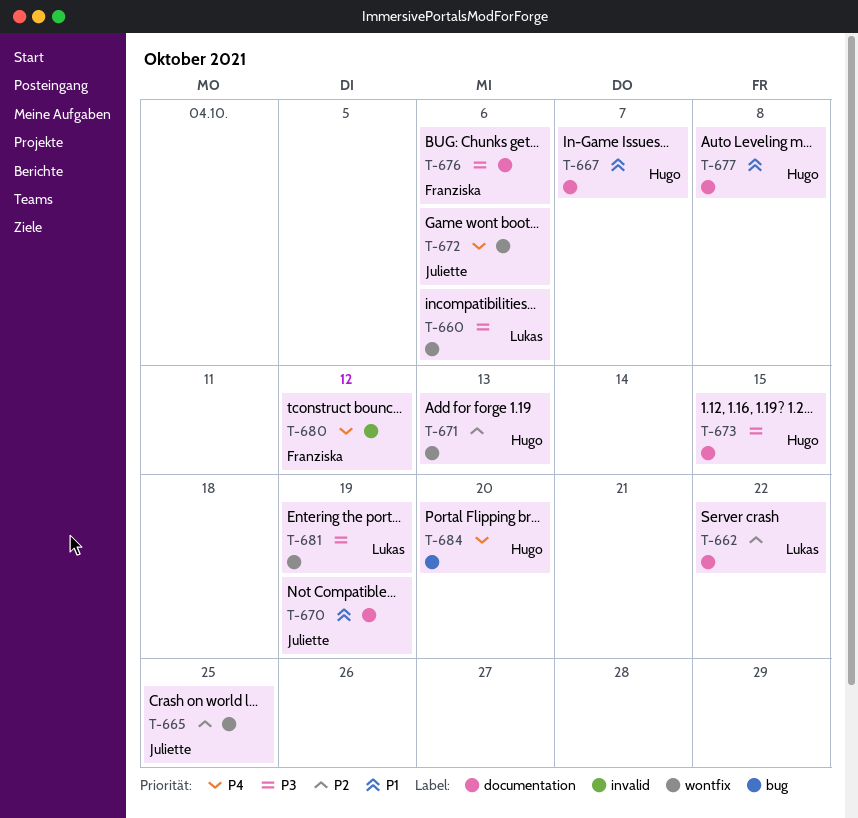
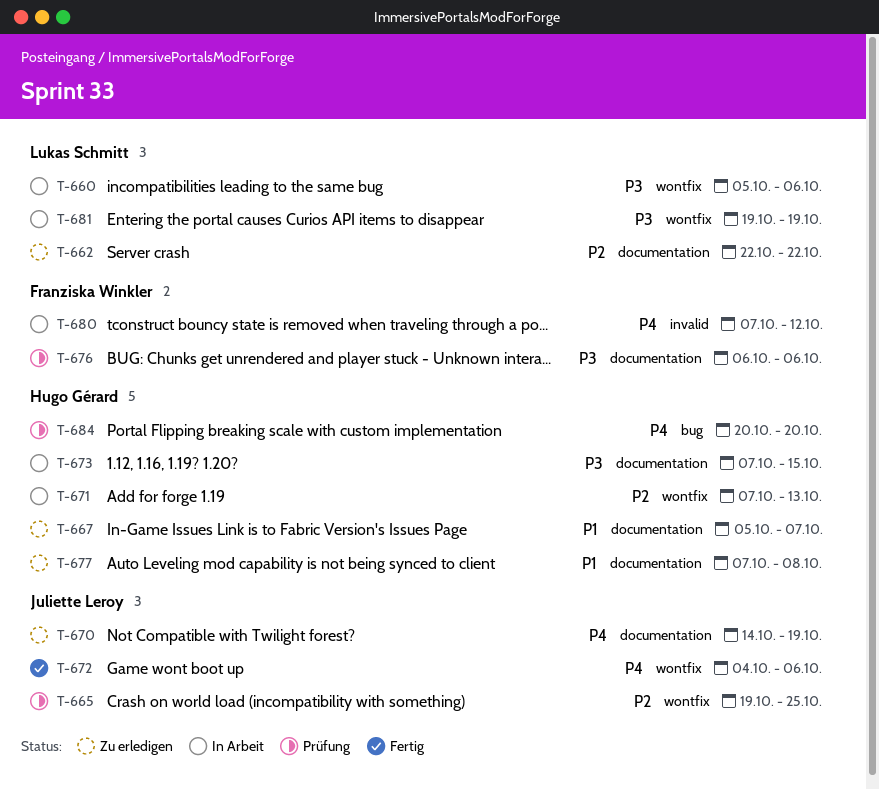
T-670, priority: P1 -> P4

